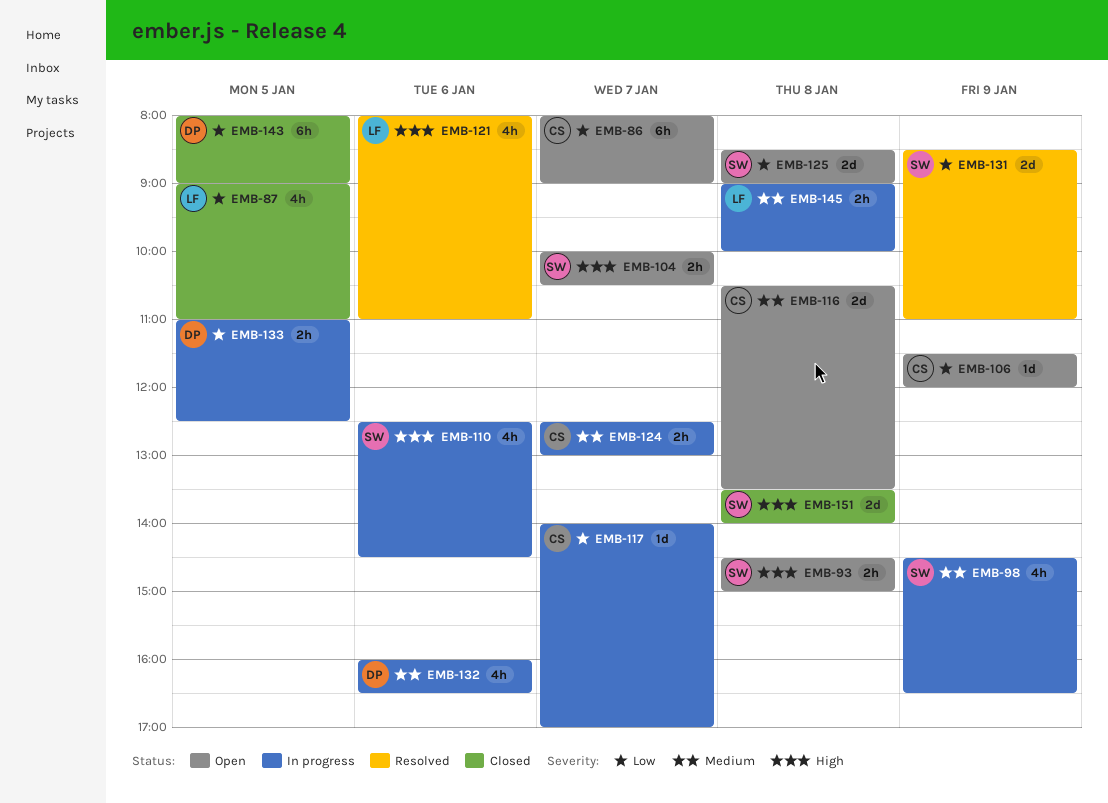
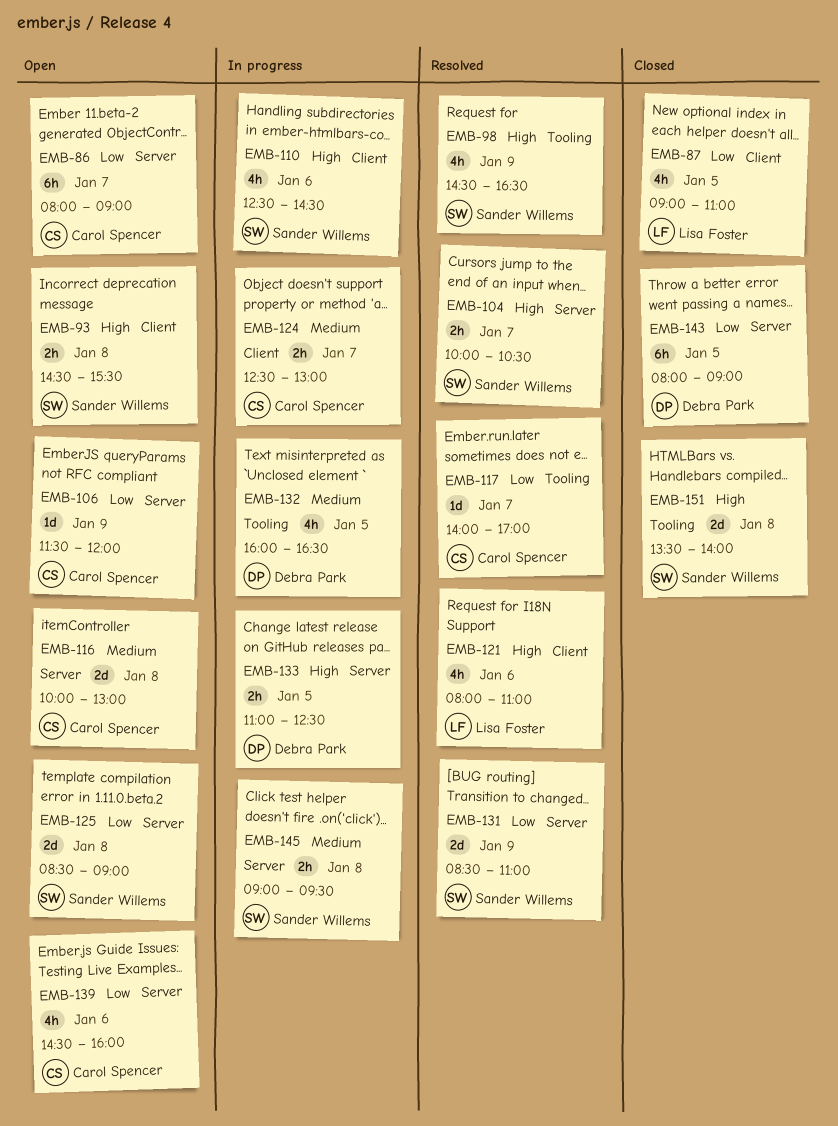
EMB-93, ends: 15:00 -> 15:30
EMB-98, status: In progress -> Resolved
EMB-98, priority: Medium -> High
EMB-104, status: Open -> Resolved
EMB-116, begins: 10:30 -> 10:00
EMB-116, ends: 13:30 -> 13:00
EMB-117, status: In progress -> Resolved
EMB-132, day: Jan 6 -> Jan 5
EMB-133, priority: Low -> High
EMB-139: none -> present
EMB-145, owner: Lisa Foster -> Sander Willems
EMB-145, ends: 10:00 -> 09:30

